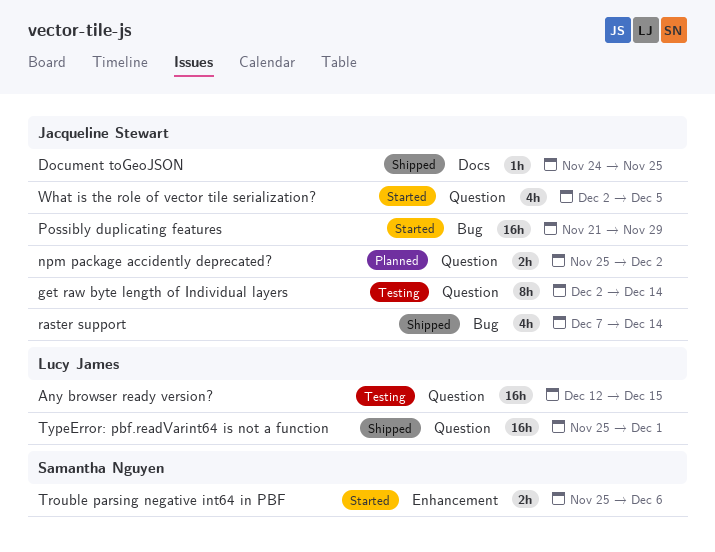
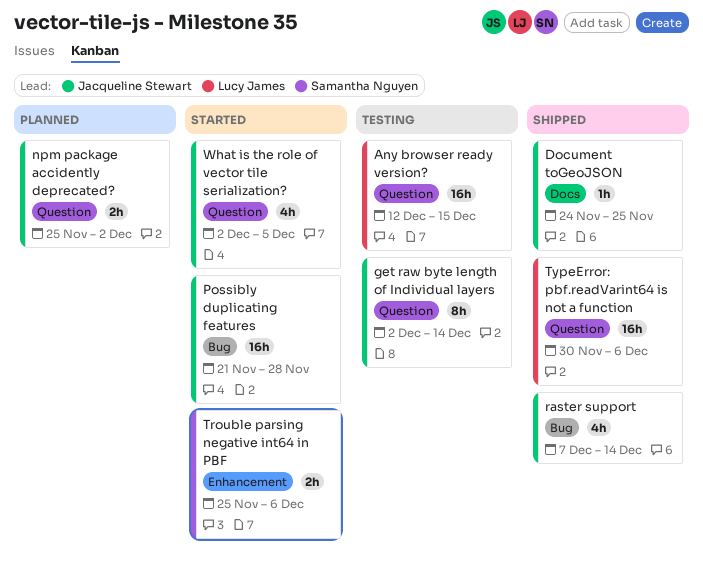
Possibly duplicating features, due: Nov 29 -> Nov 28
TypeError: pbf.readVarint64 is not a function, start: Nov 25 -> Nov 30
TypeError: pbf.readVarint64 is not a function, due: Dec 1 -> Dec 6

